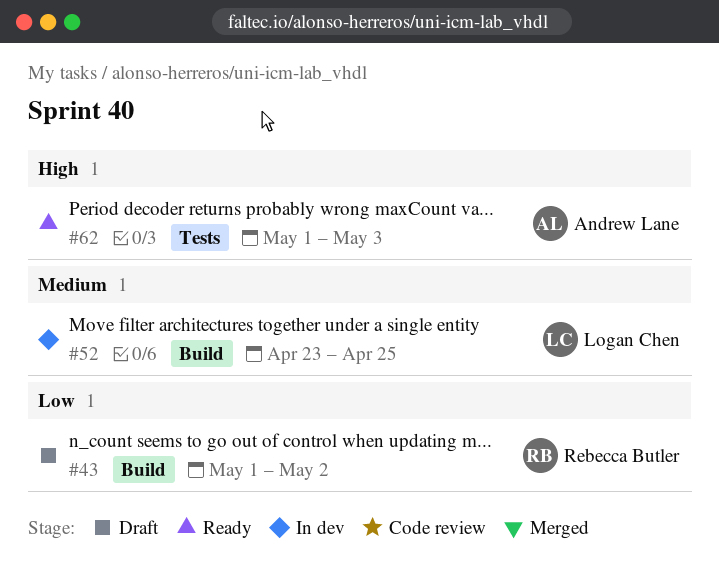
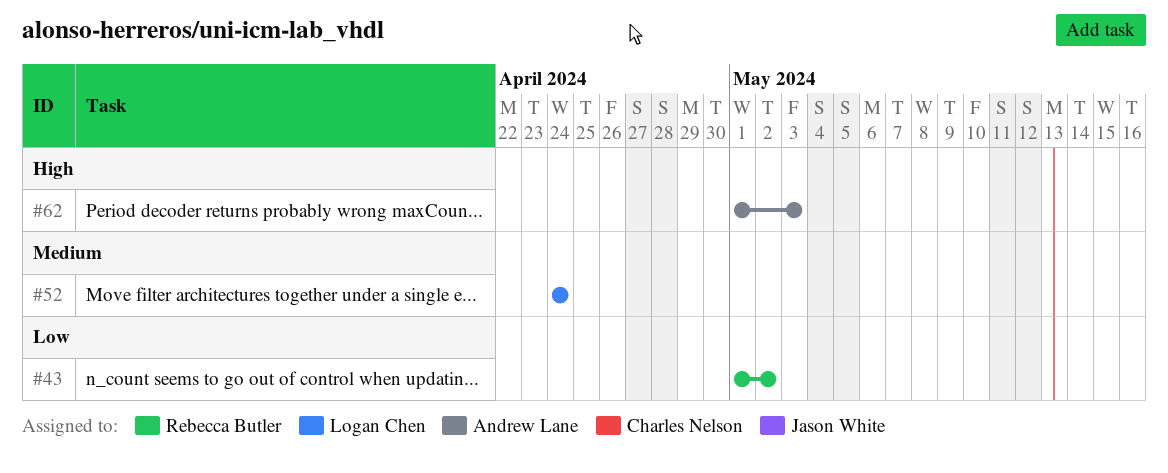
#52, start: Apr 23 -> Apr 24
#52, due: Apr 25 -> Apr 24

